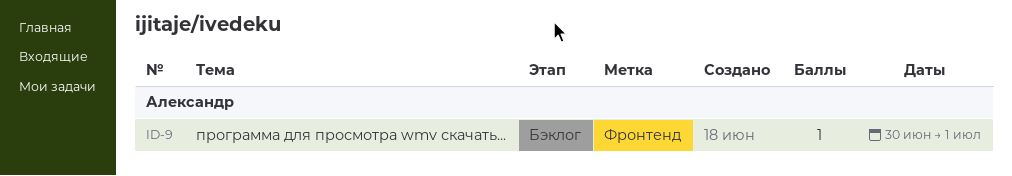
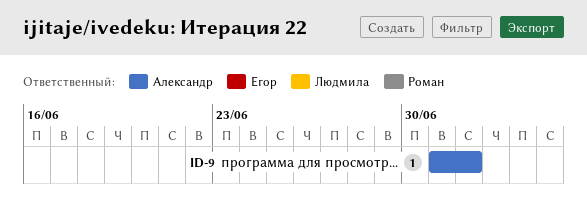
ID-9, start: Jun 30 -> Jul 1
ID-9, due: Jul 1 -> Jul 2

